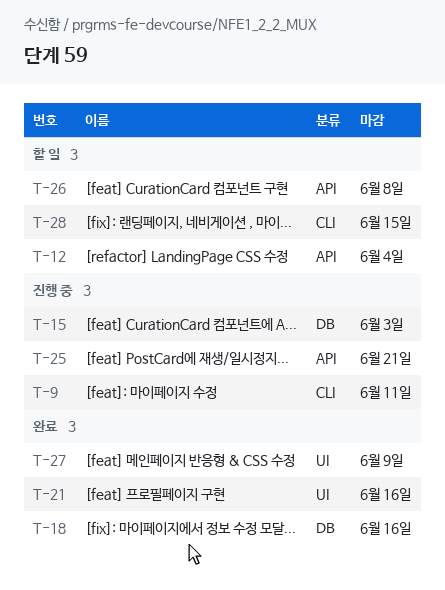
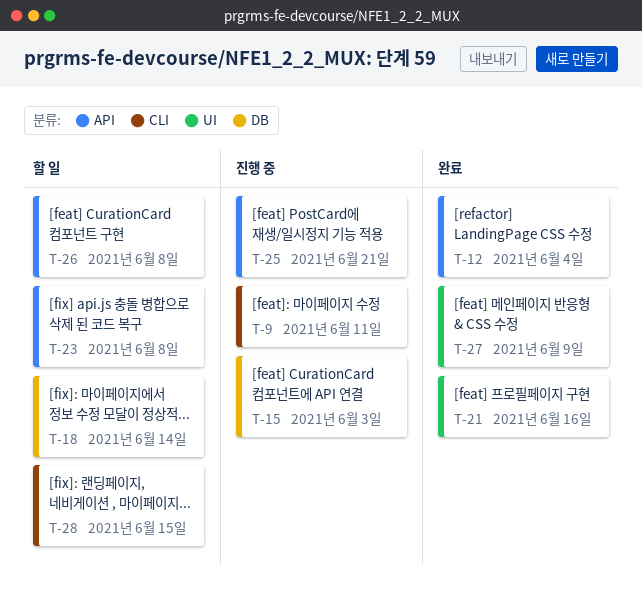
T-12, status: 할 일 -> 완료
T-18, status: 완료 -> 할 일
T-18, due: Jun 16 -> Jun 14
T-23: none -> present

